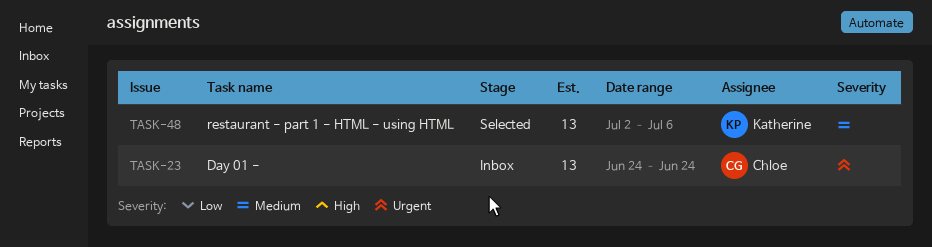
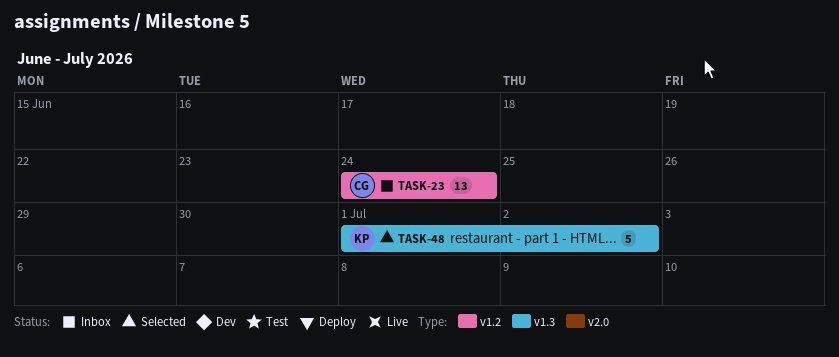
TASK-48, estimate: 13 -> 5
TASK-48, start: Jul 2 -> Jul 1
TASK-48, due: Jul 6 -> Jul 2

